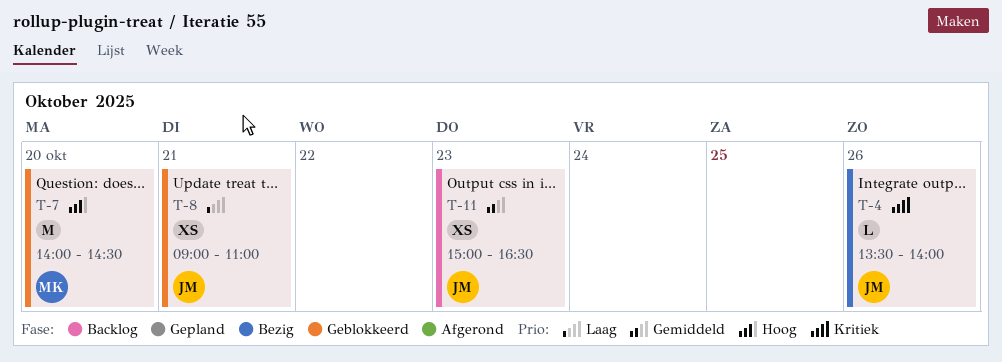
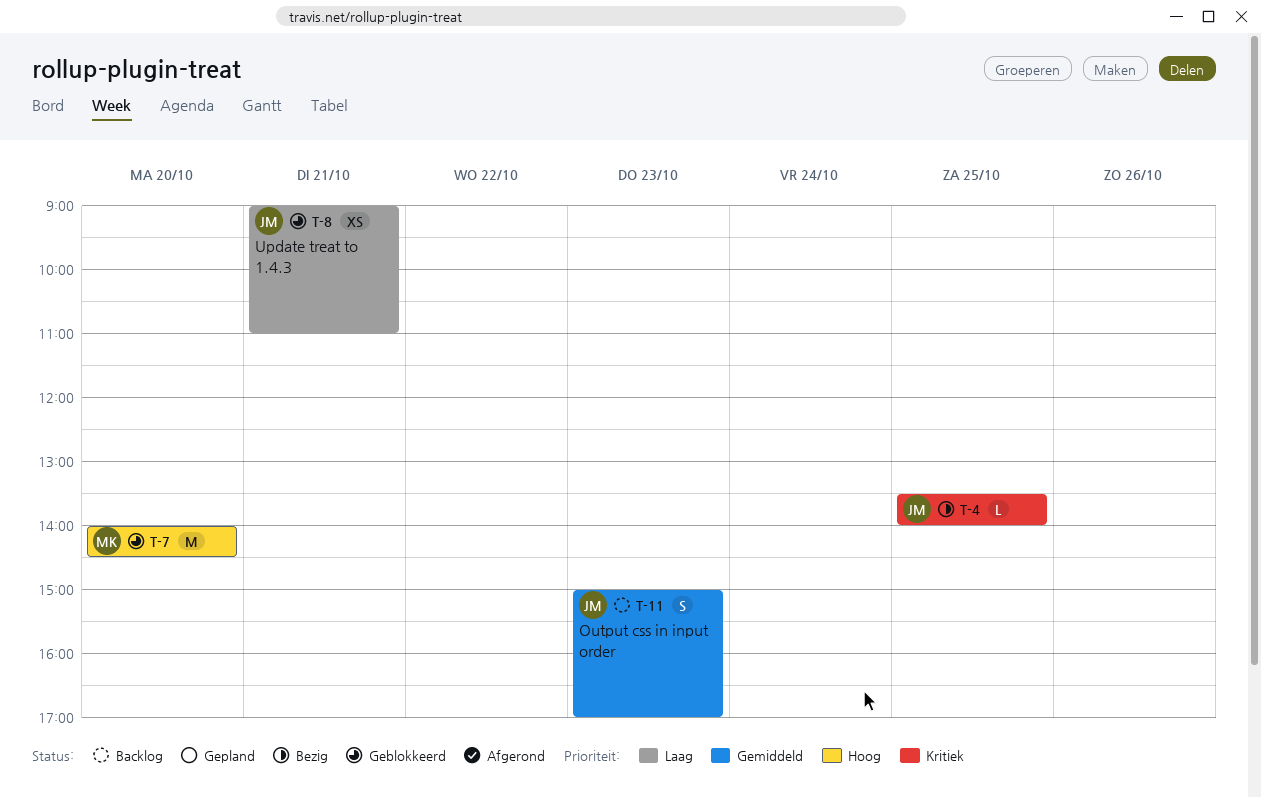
T-4, day: Oct 26 -> Oct 25
T-11, estimate: XS -> S
T-11, ends: 16:30 -> 17:00

